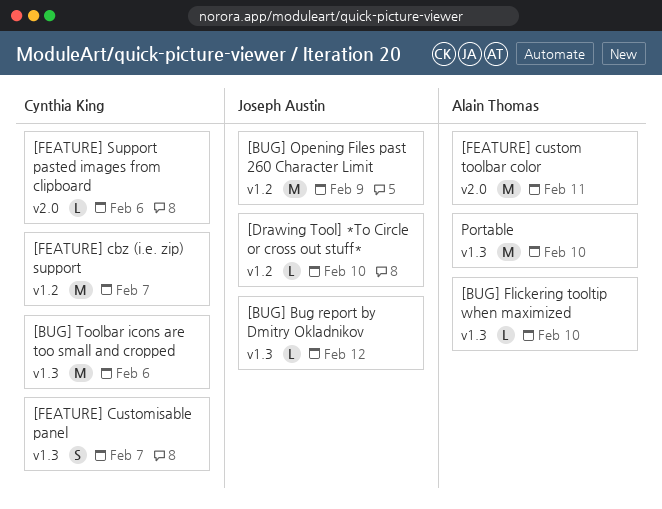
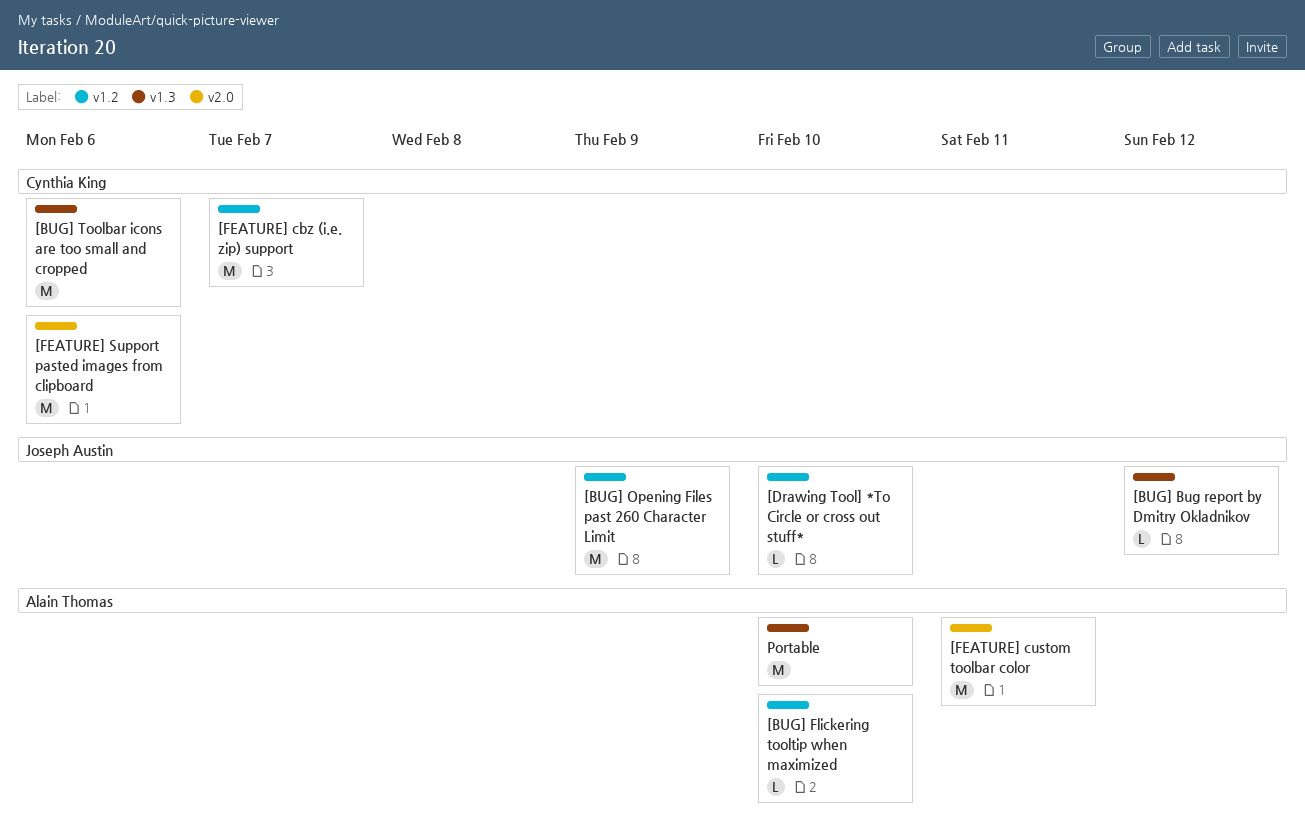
[BUG] Flickering tooltip when maximized, label: v1.3 -> v1.2
[FEATURE] Customisable panel: present -> none
[FEATURE] Support pasted images from clipboard, estimate: L -> M

